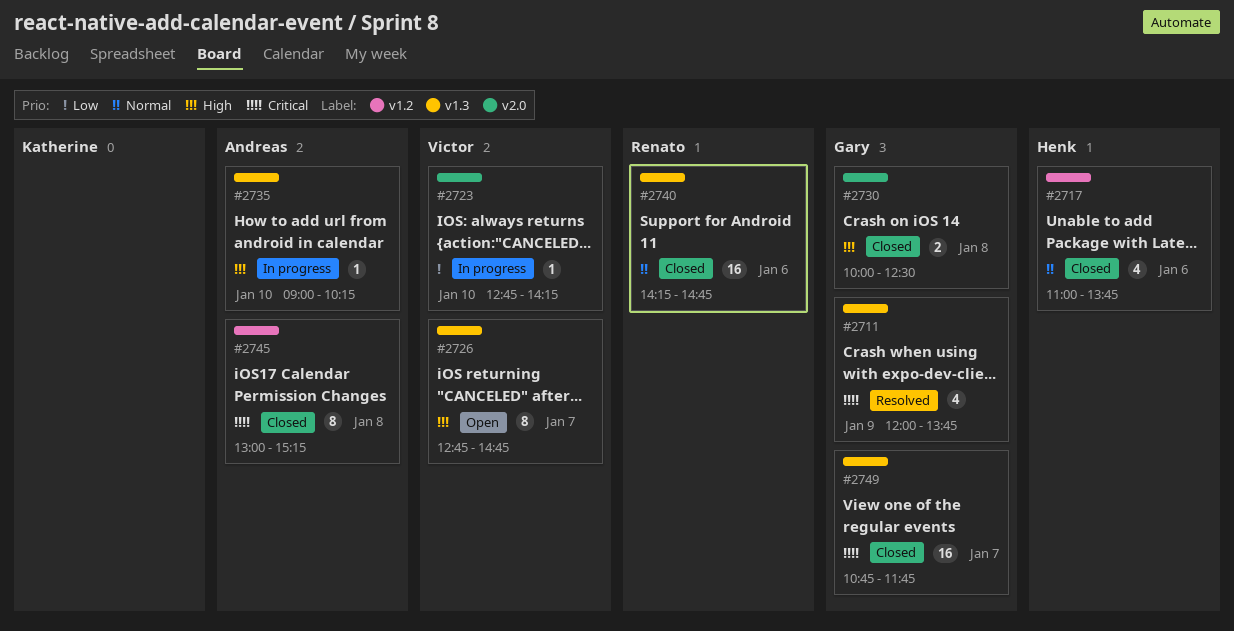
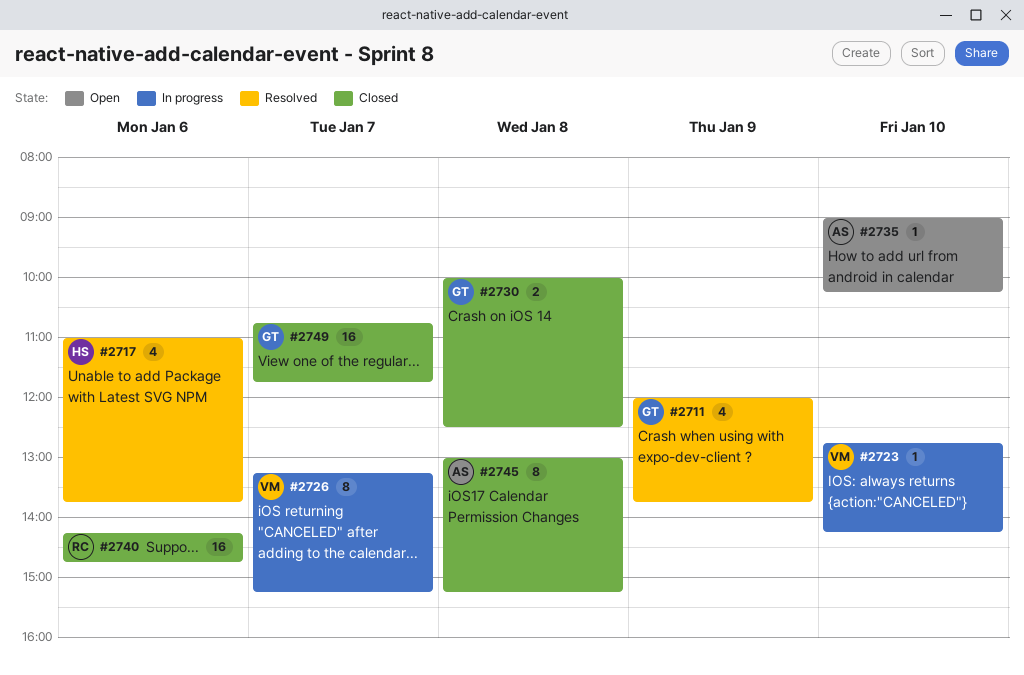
#2717, status: Closed -> Resolved
#2726, status: Open -> In progress
#2726, begins: 12:45 -> 13:15
#2726, ends: 14:45 -> 15:15
#2735, status: In progress -> Open

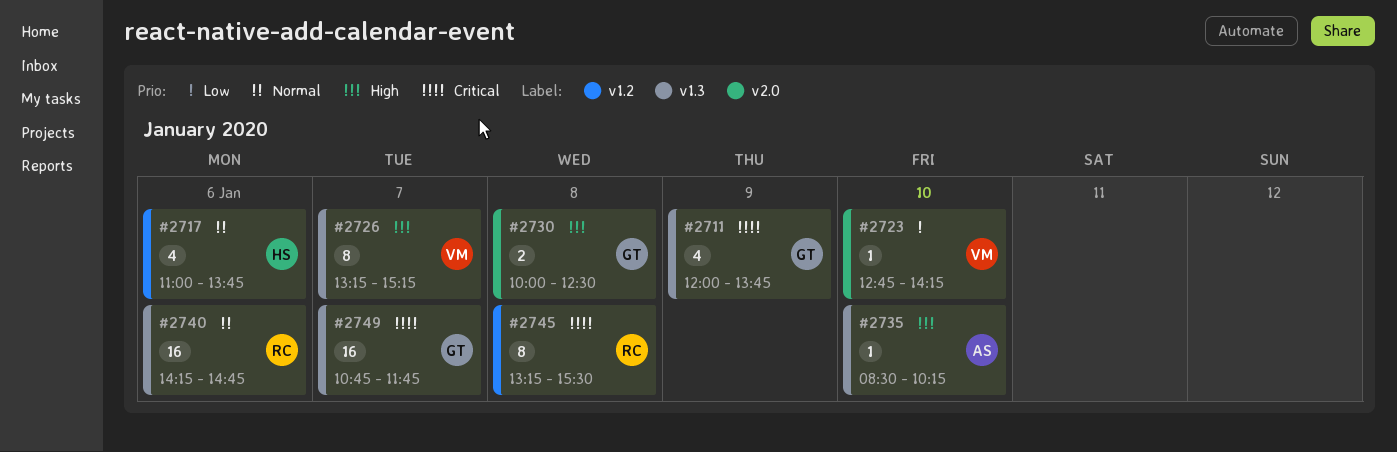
#2735, begins: 09:00 -> 08:30
#2745, owner: AS -> RC
#2745, begins: 13:00 -> 13:15
#2745, ends: 15:15 -> 15:30

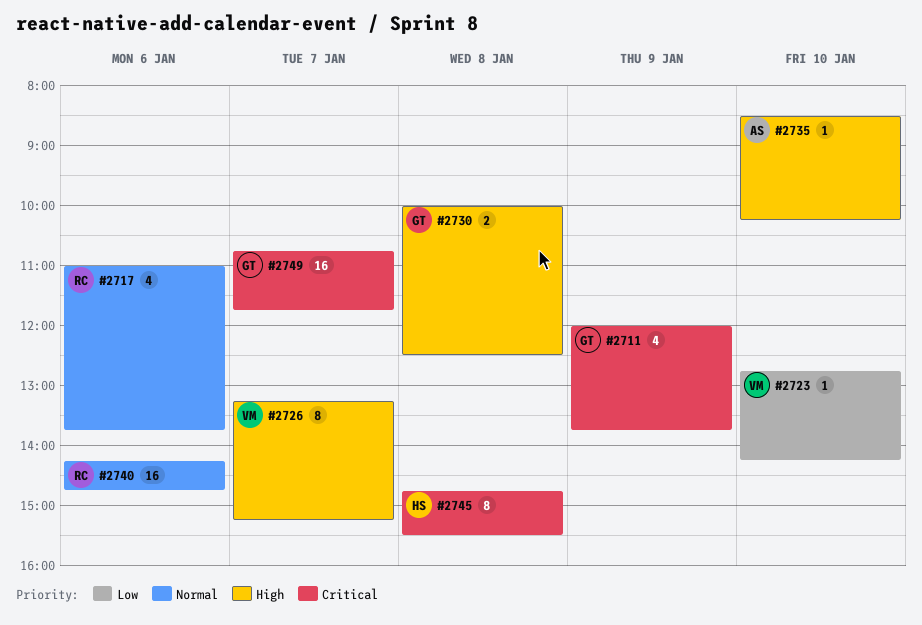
#2717, owner: HS -> RC
#2745, owner: RC -> HS
#2745, begins: 13:15 -> 14:45

